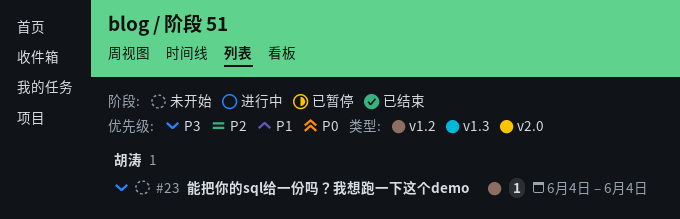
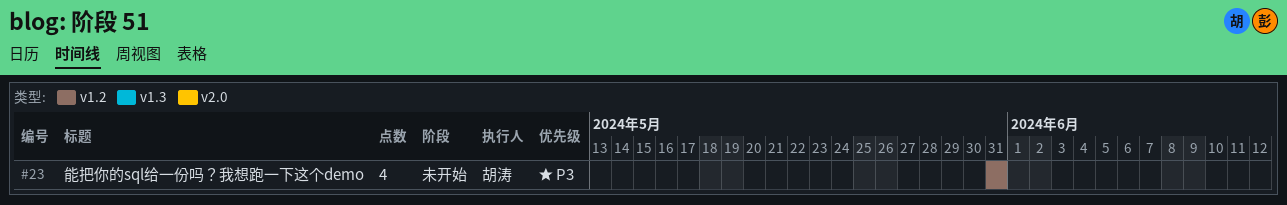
#23, estimate: 1 -> 4
#23, start: Jun 4 -> May 31
#23, due: Jun 4 -> May 31

